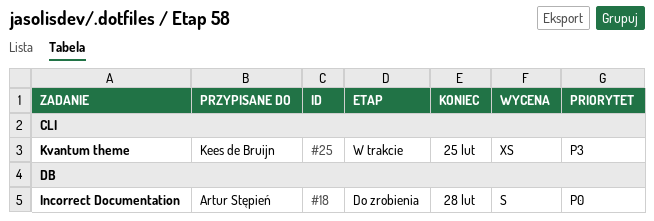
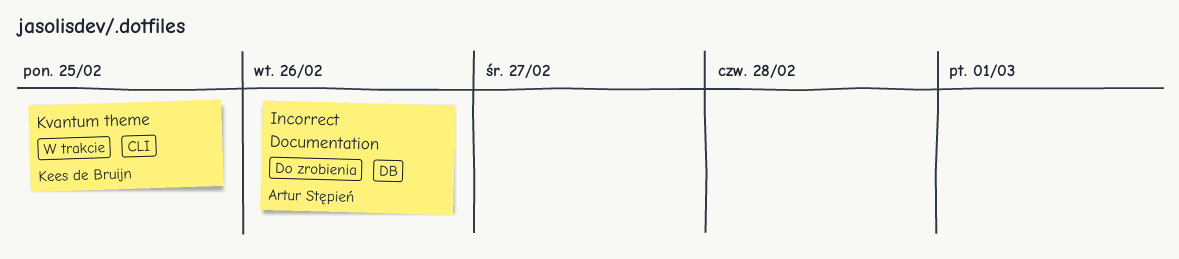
Incorrect Documentation, due: Feb 28 -> Feb 26

